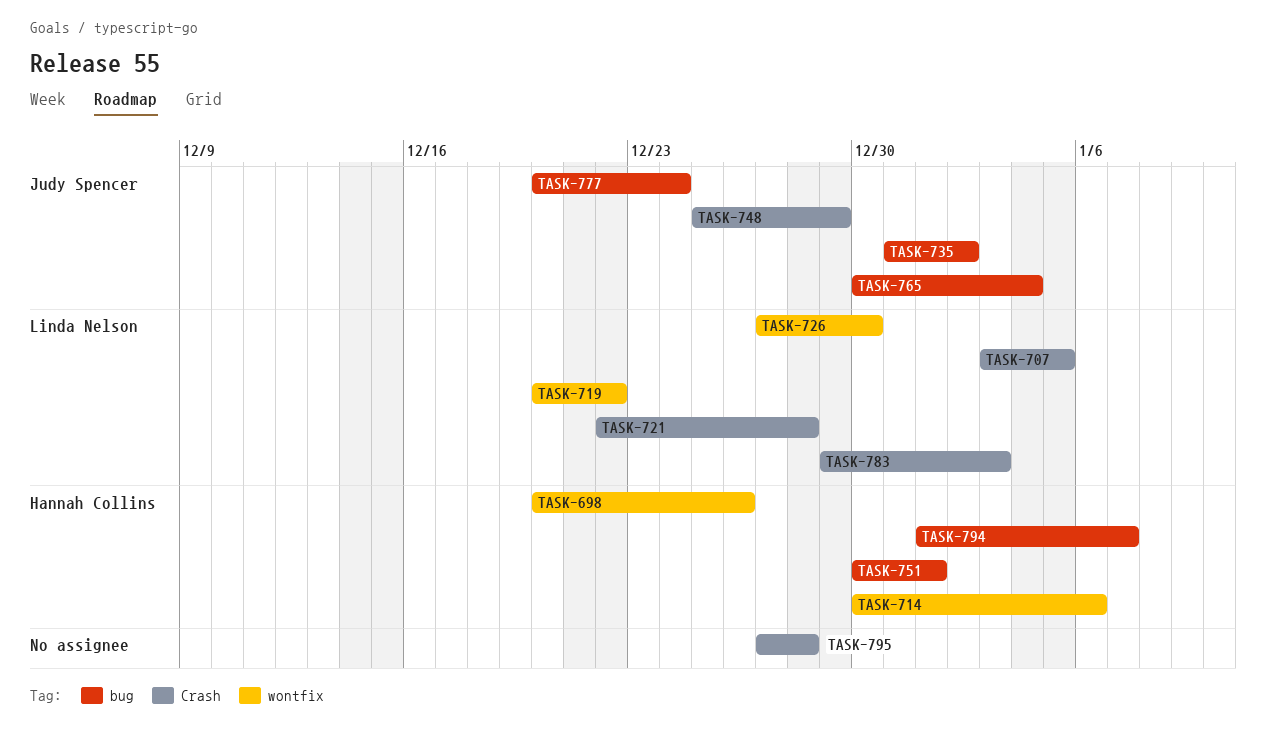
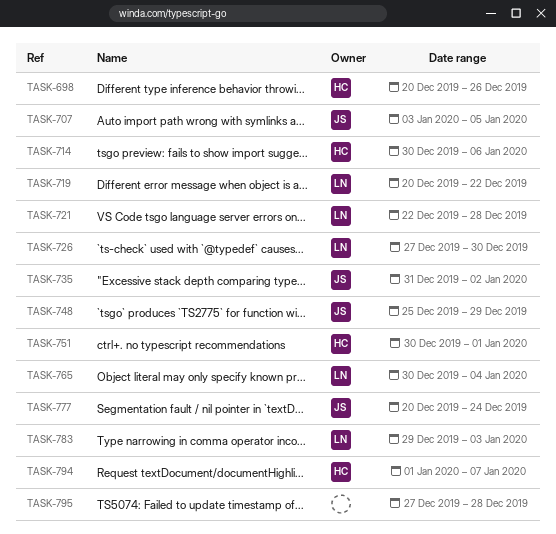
TASK-707, owner: Linda Nelson -> Judy Spencer
TASK-765, owner: Judy Spencer -> Linda Nelson

